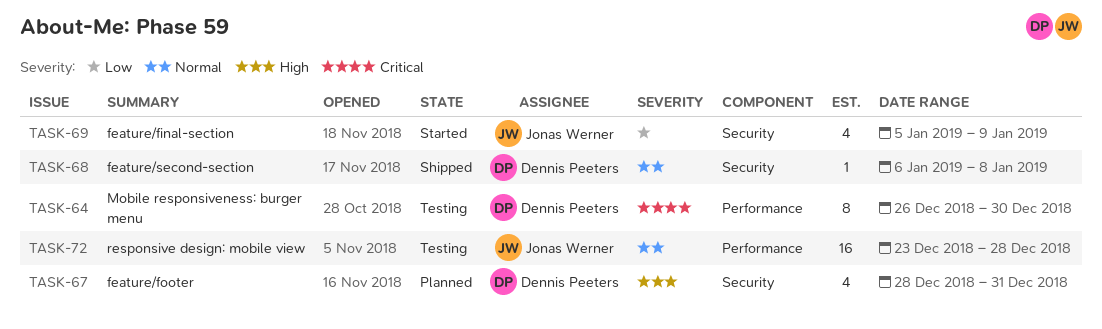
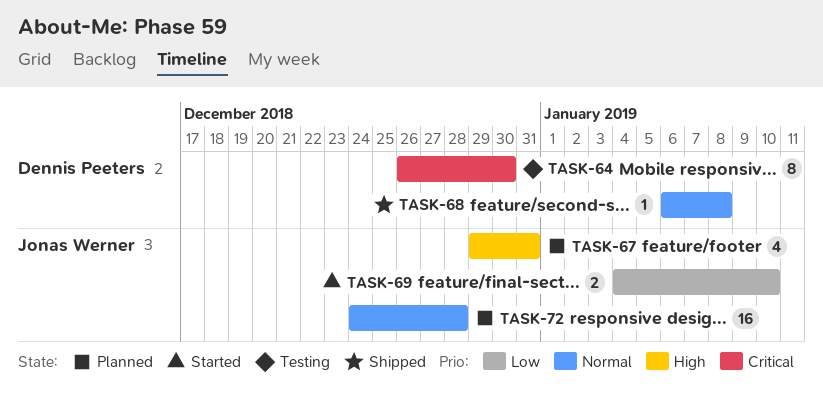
TASK-67, owner: Dennis Peeters -> Jonas Werner
TASK-67, start: Dec 28 -> Dec 29
TASK-69, estimate: 4 -> 2
TASK-69, start: Jan 5 -> Jan 4
TASK-69, due: Jan 9 -> Jan 10
TASK-72, status: Testing -> Planned
TASK-72, start: Dec 23 -> Dec 24

